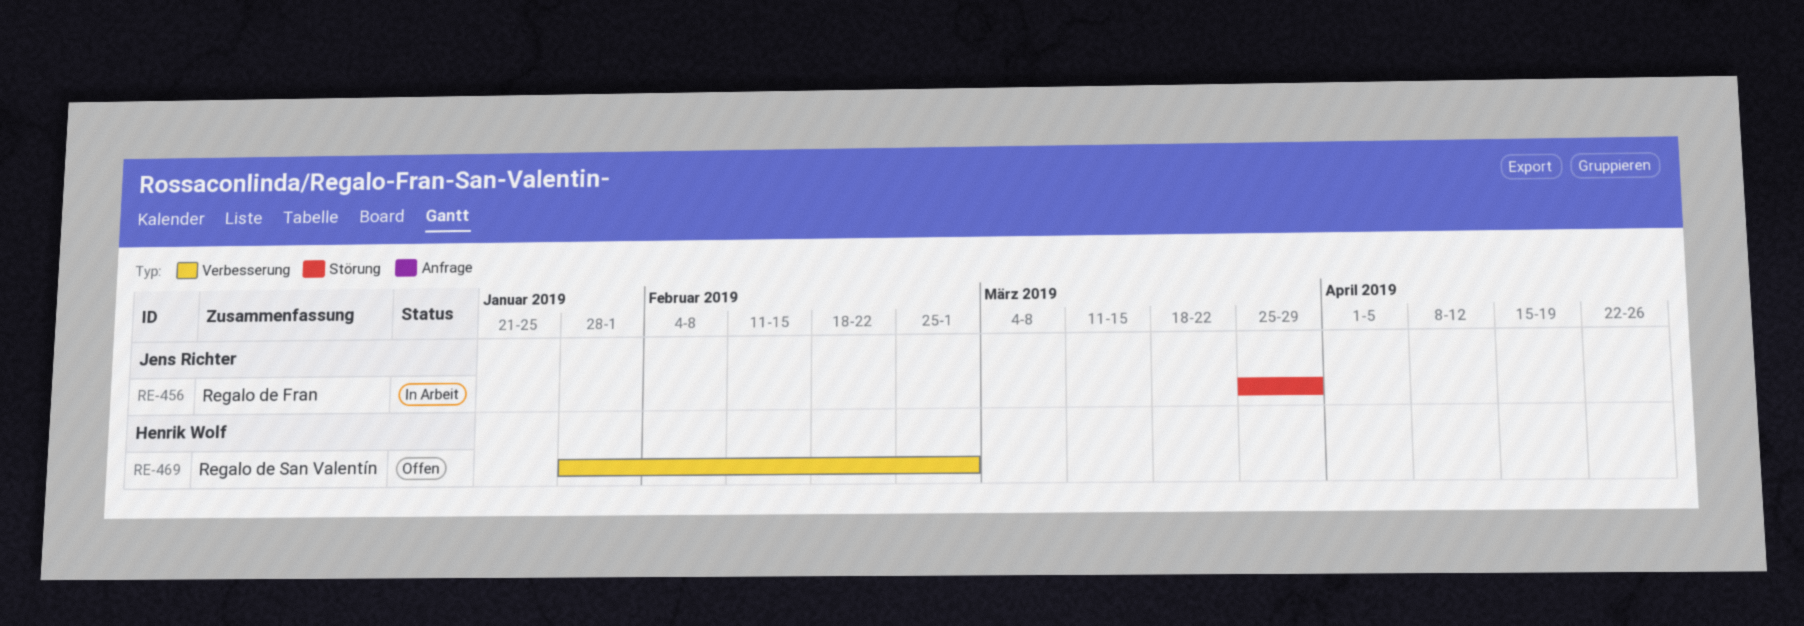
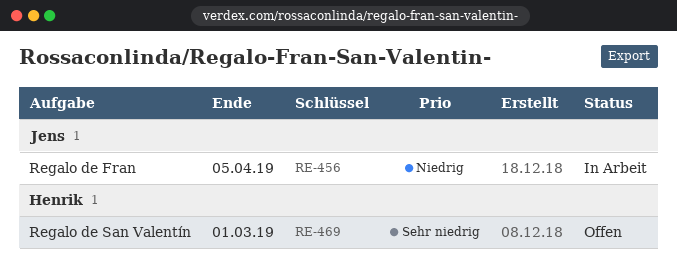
RE-456, due: Mar 29 -> Apr 5

